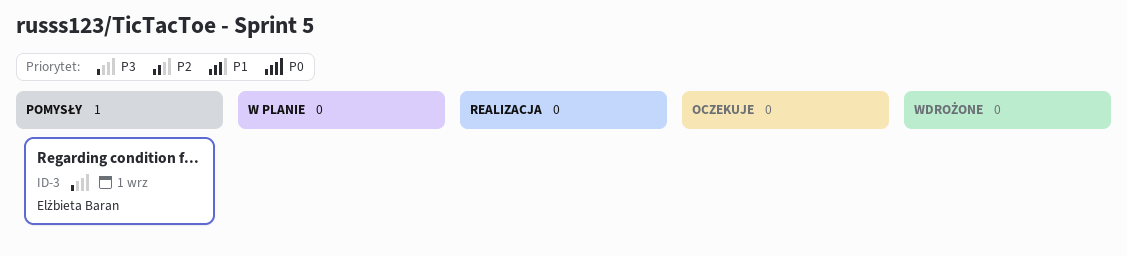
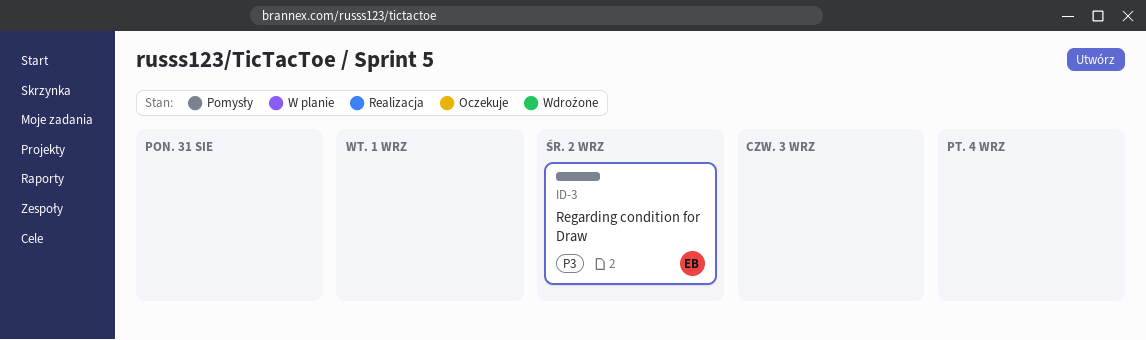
ID-3, due: Sep 1 -> Sep 2

